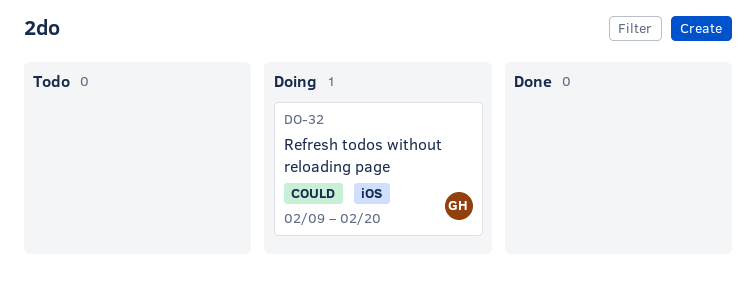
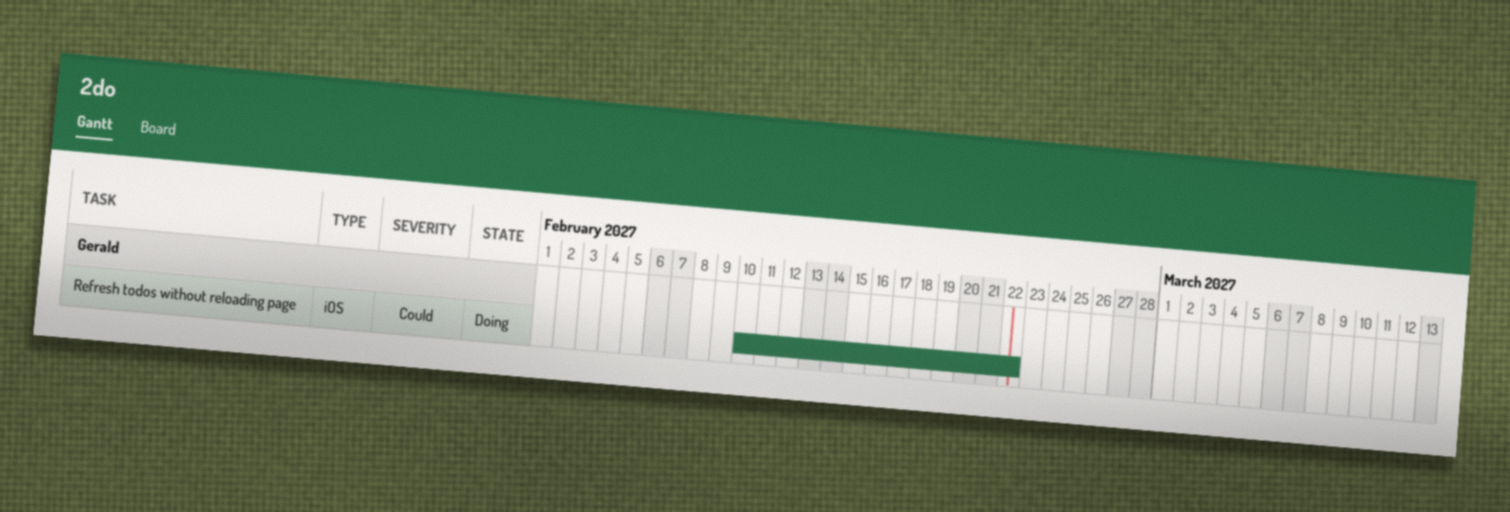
Refresh todos without reloading page, start: Feb 9 -> Feb 10
Refresh todos without reloading page, due: Feb 20 -> Feb 22

